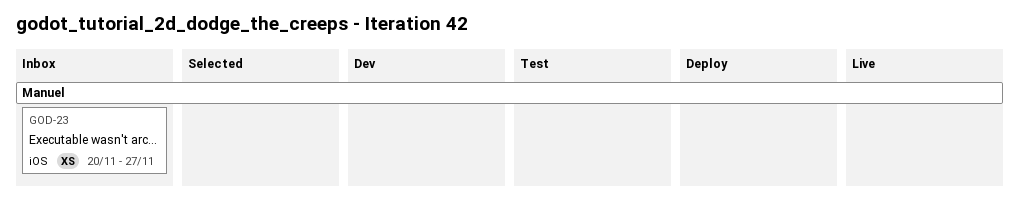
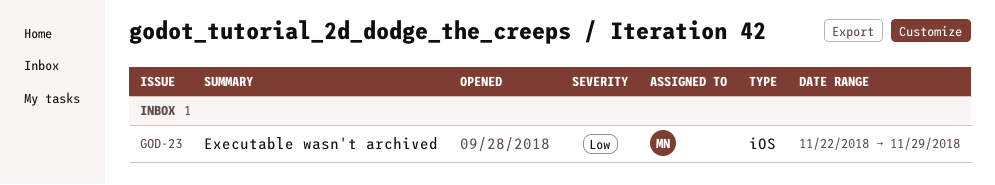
GOD-23, start: Nov 20 -> Nov 22
GOD-23, due: Nov 27 -> Nov 29

